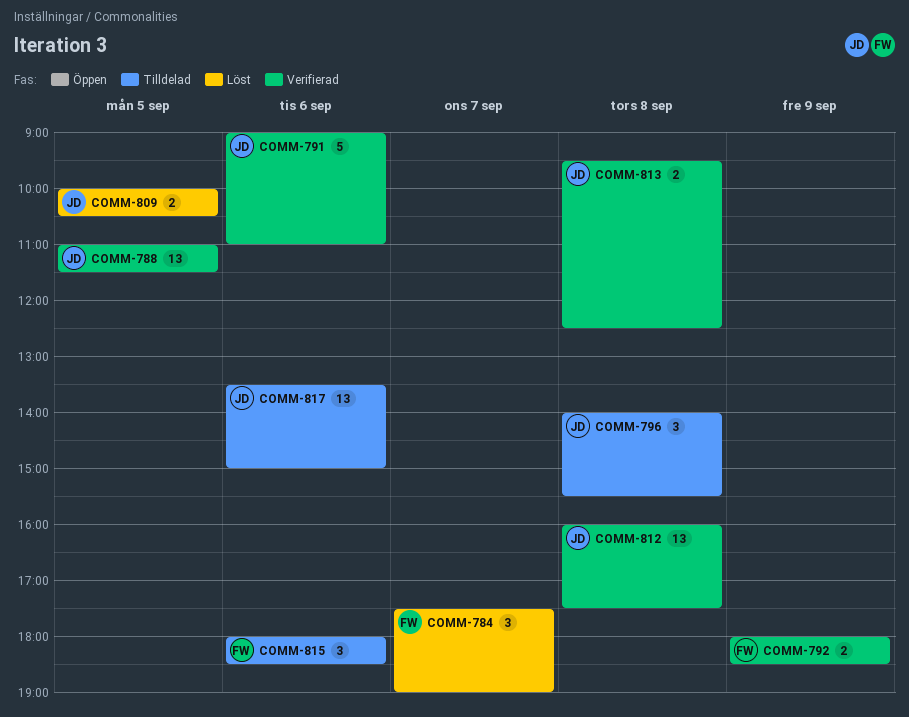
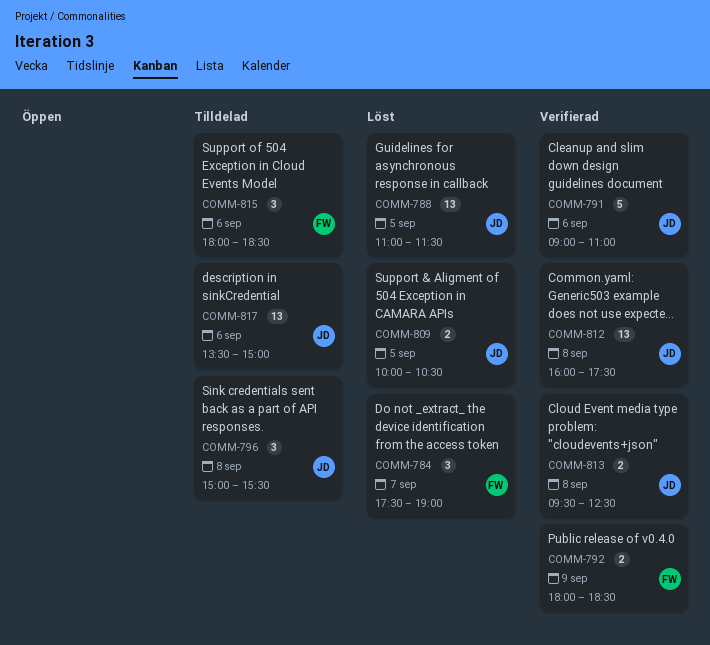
COMM-788, status: Verifierad -> Löst
COMM-796, begins: 14:00 -> 15:00

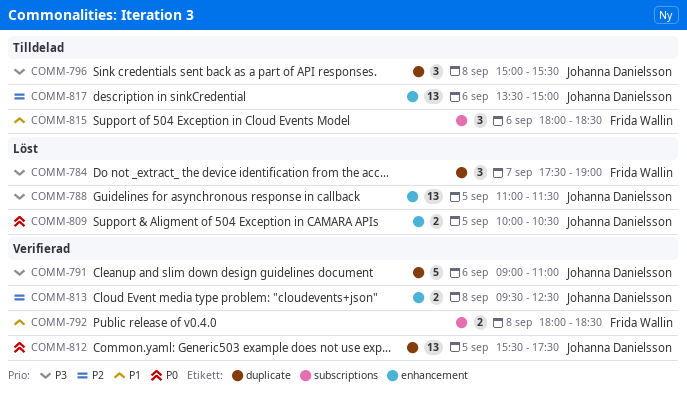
COMM-792, day: Sep 9 -> Sep 8
COMM-812, day: Sep 8 -> Sep 5
COMM-812, begins: 16:00 -> 15:30

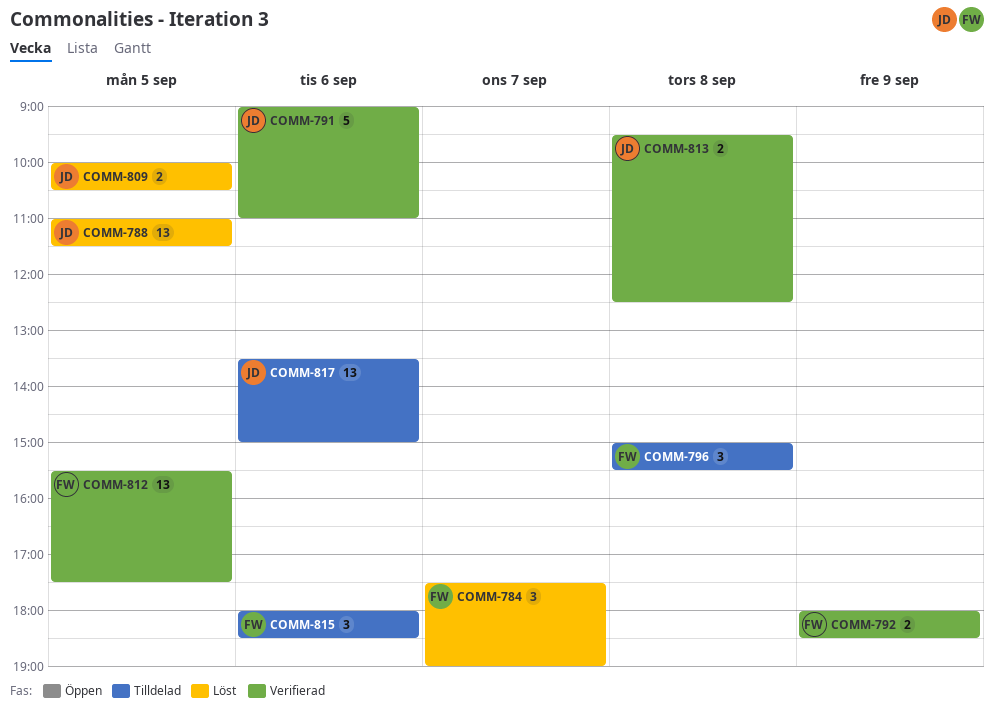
COMM-792, day: Sep 8 -> Sep 9
COMM-796, owner: Johanna Danielsson -> Frida Wallin
COMM-812, owner: Johanna Danielsson -> Frida Wallin

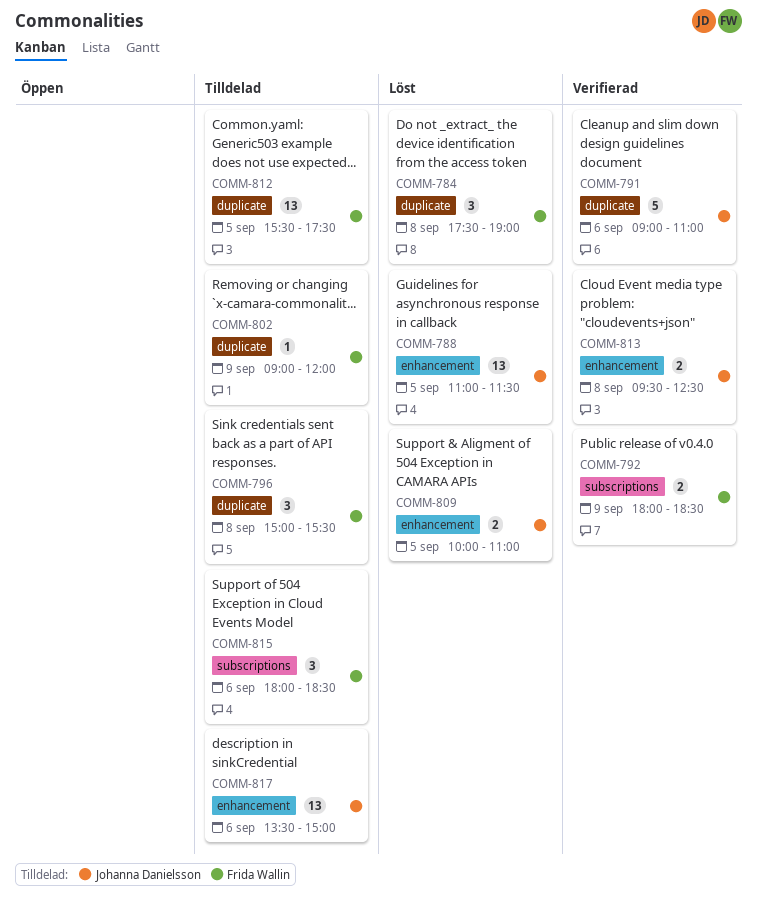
COMM-784, day: Sep 7 -> Sep 8
COMM-802: none -> present
COMM-809, ends: 10:30 -> 11:00
COMM-812, status: Verifierad -> Tilldelad

